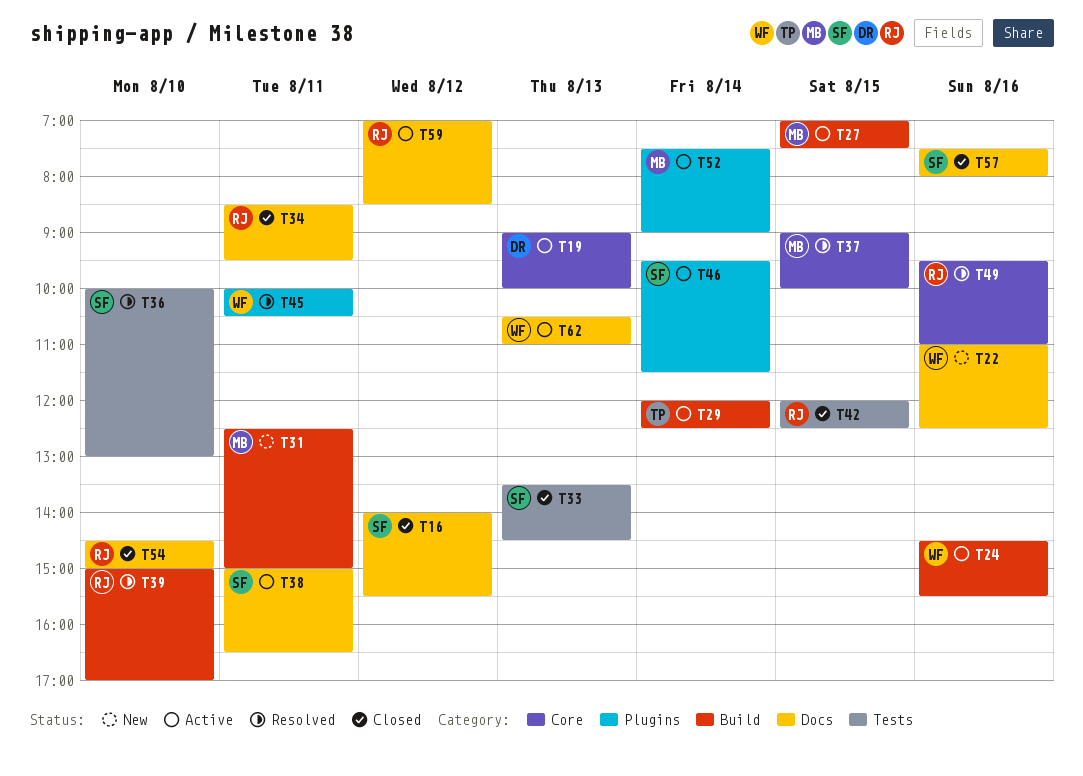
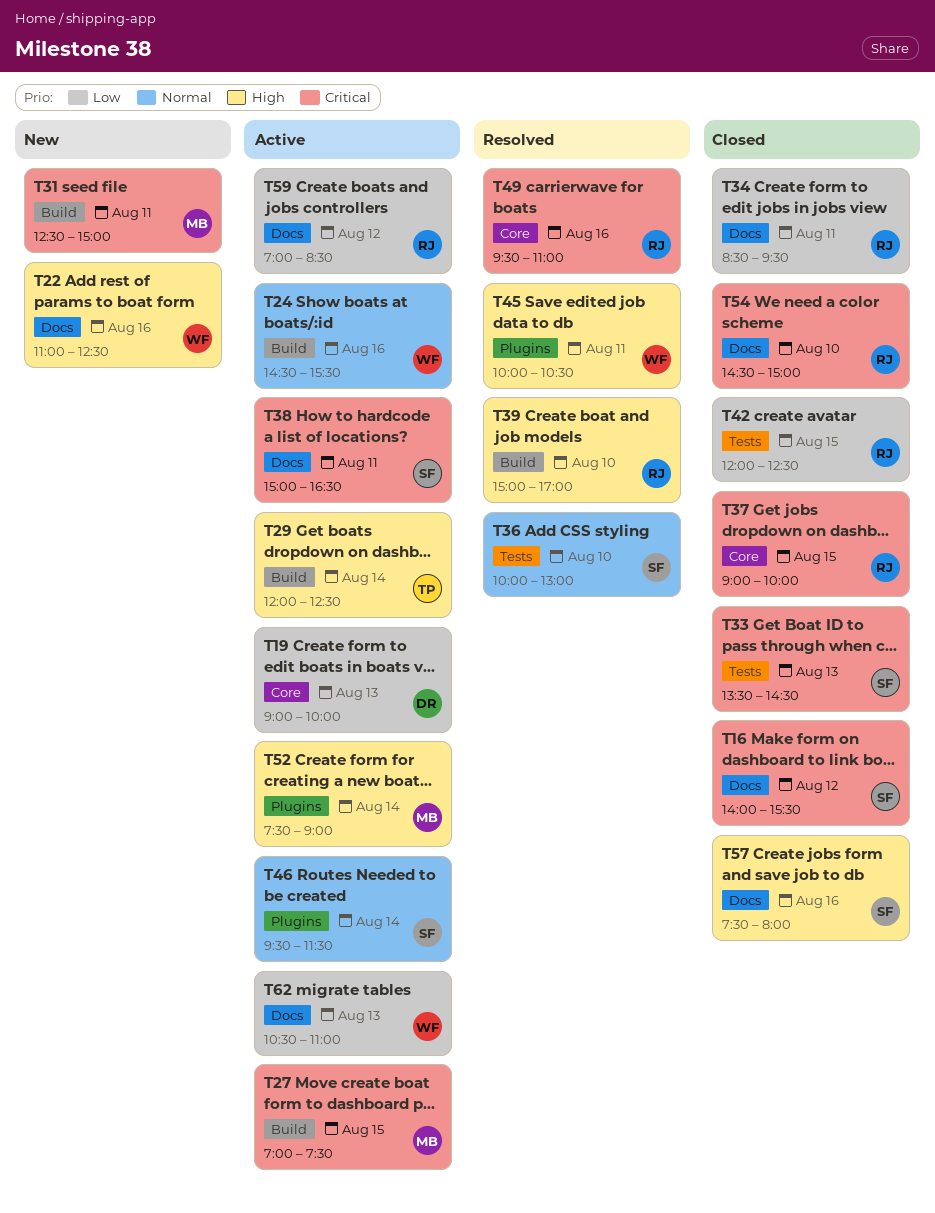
T37, status: Resolved -> Closed
T37, owner: MB -> RJ

